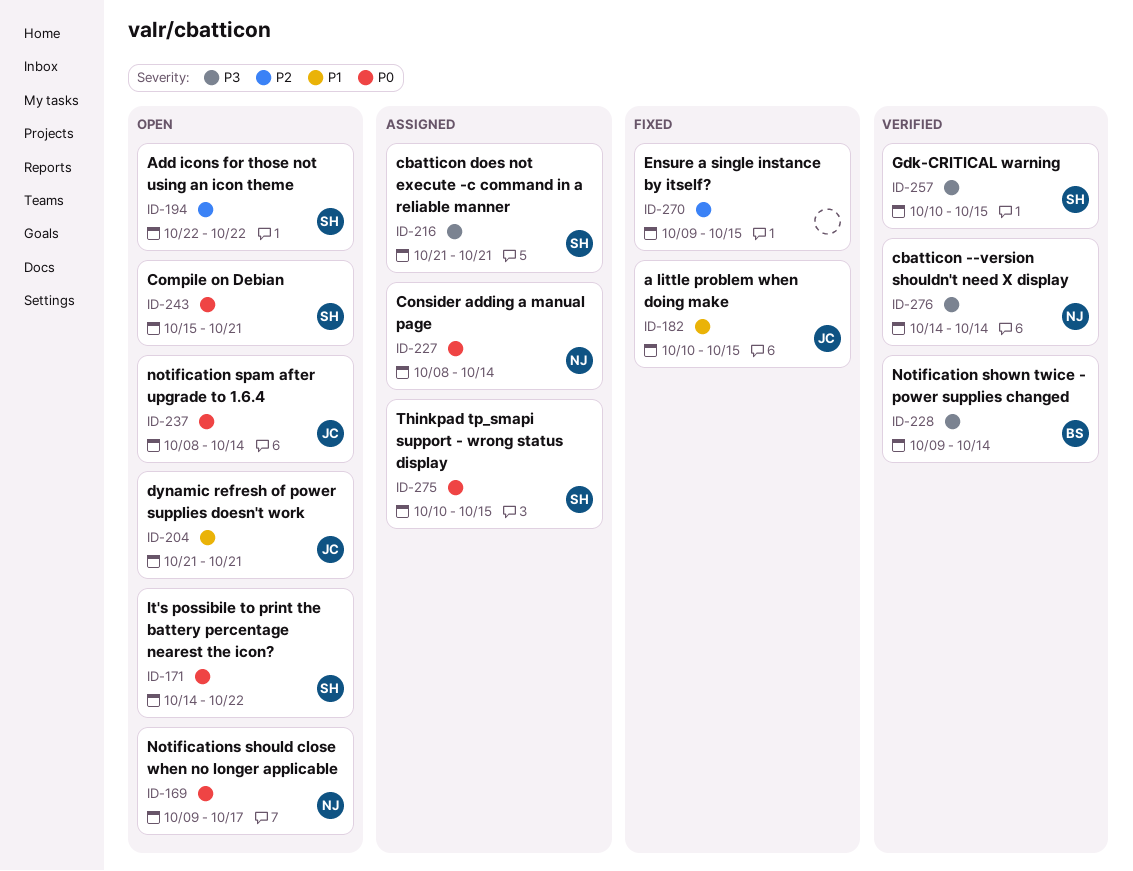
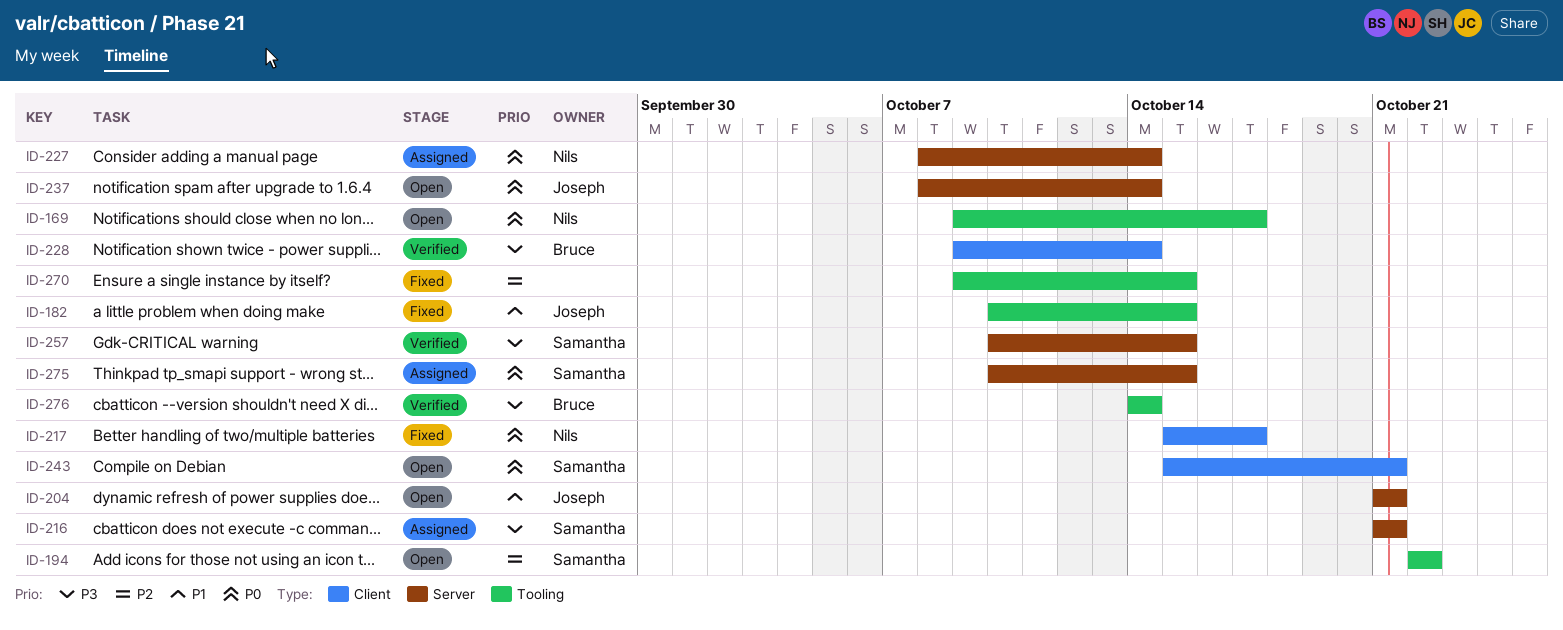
ID-171: present -> none
ID-217: none -> present
ID-276, owner: Nils -> Bruce

